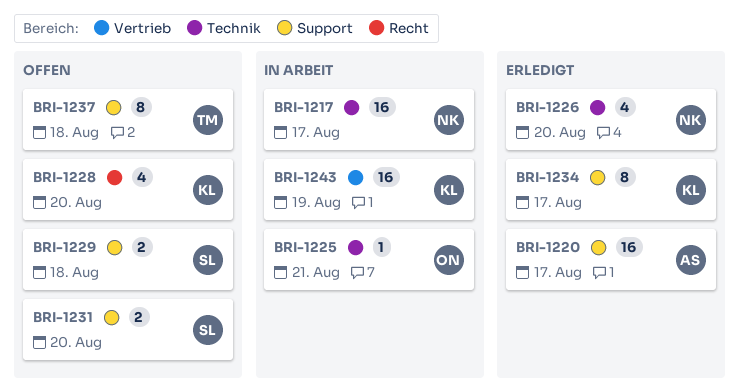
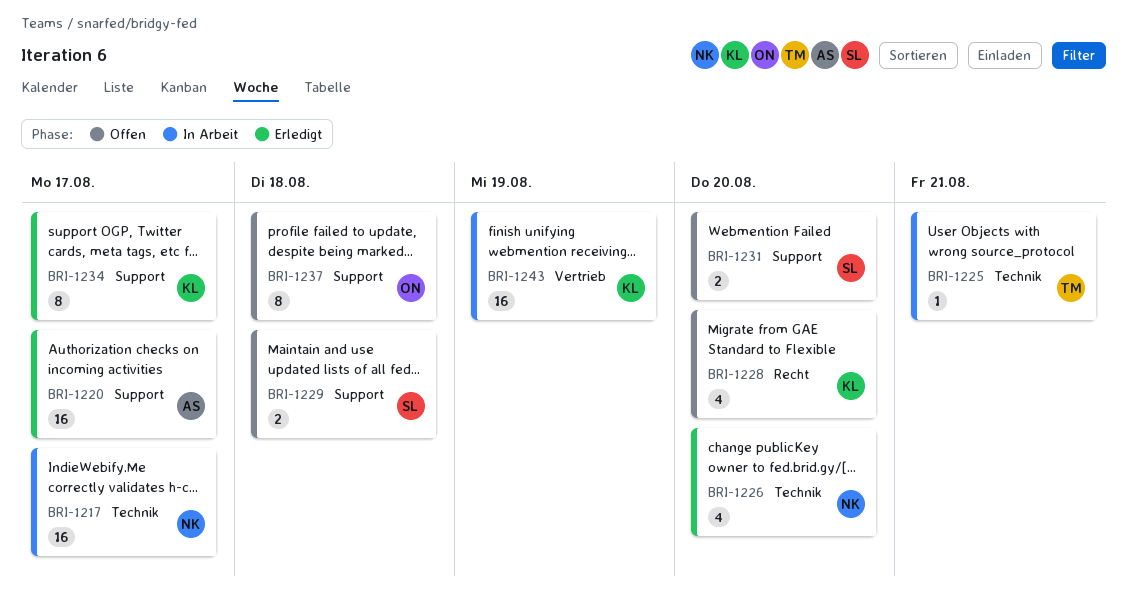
BRI-1225, owner: ON -> TM
BRI-1237, owner: TM -> ON

